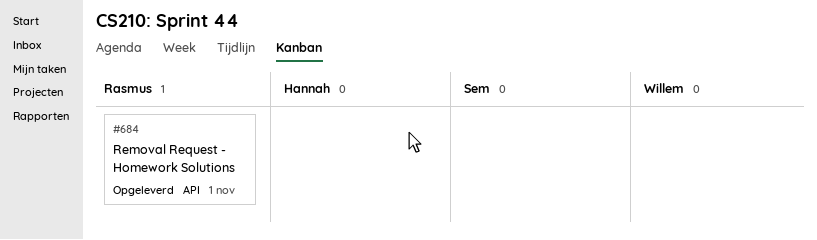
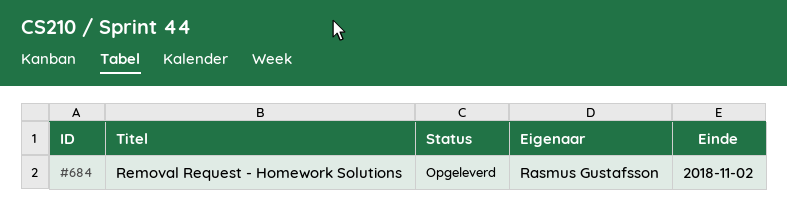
#684, due: Nov 1 -> Nov 2

